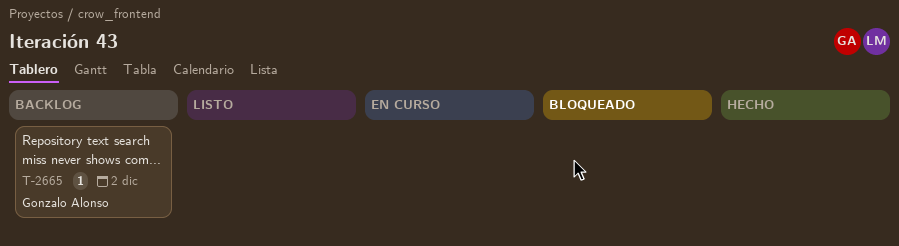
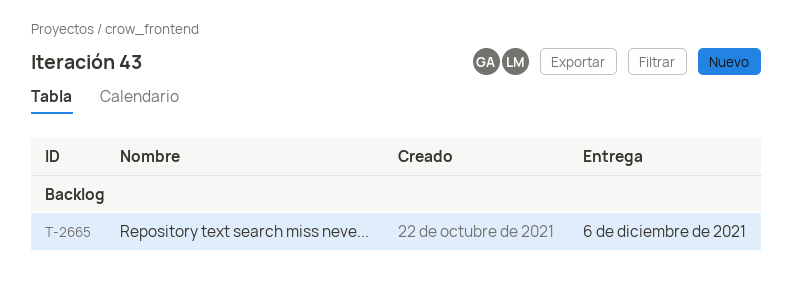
T-2665, due: Dec 2 -> Dec 6

